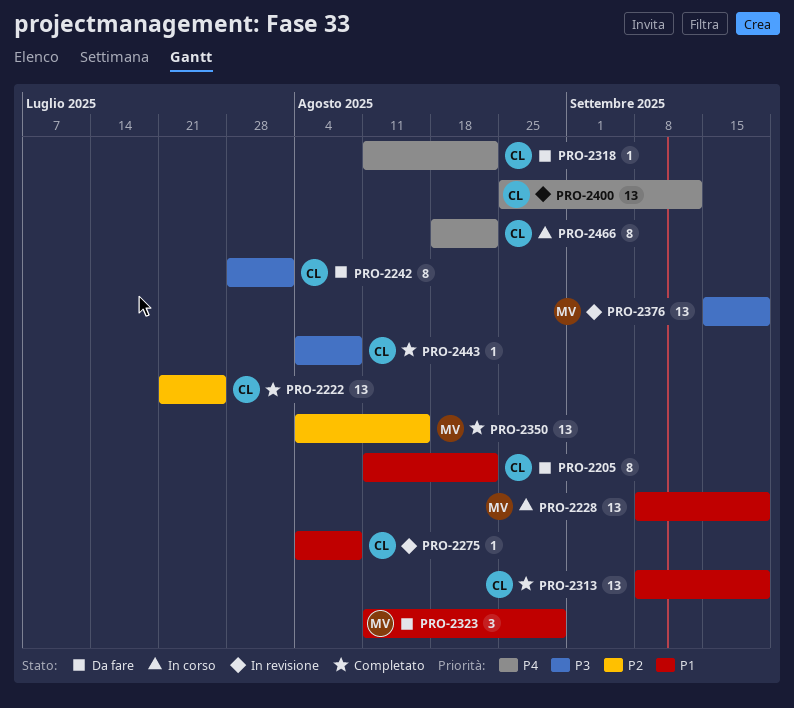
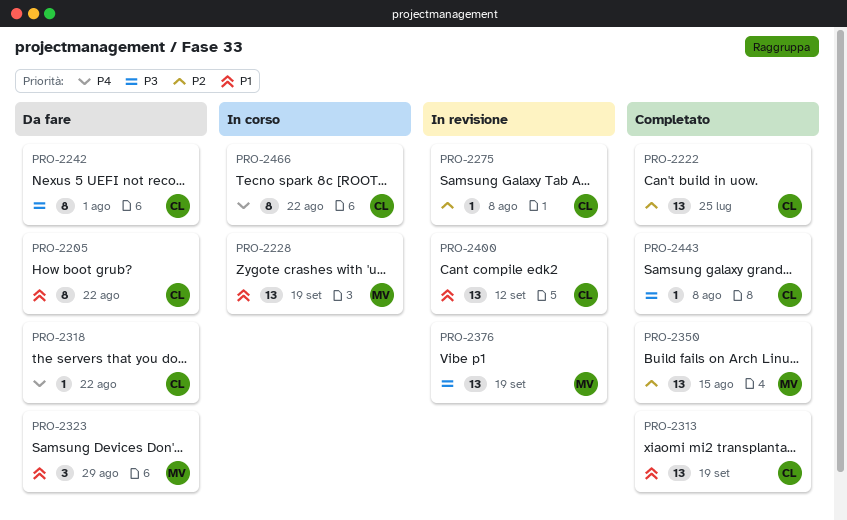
PRO-2275, priority: P1 -> P2
PRO-2400, priority: P4 -> P1

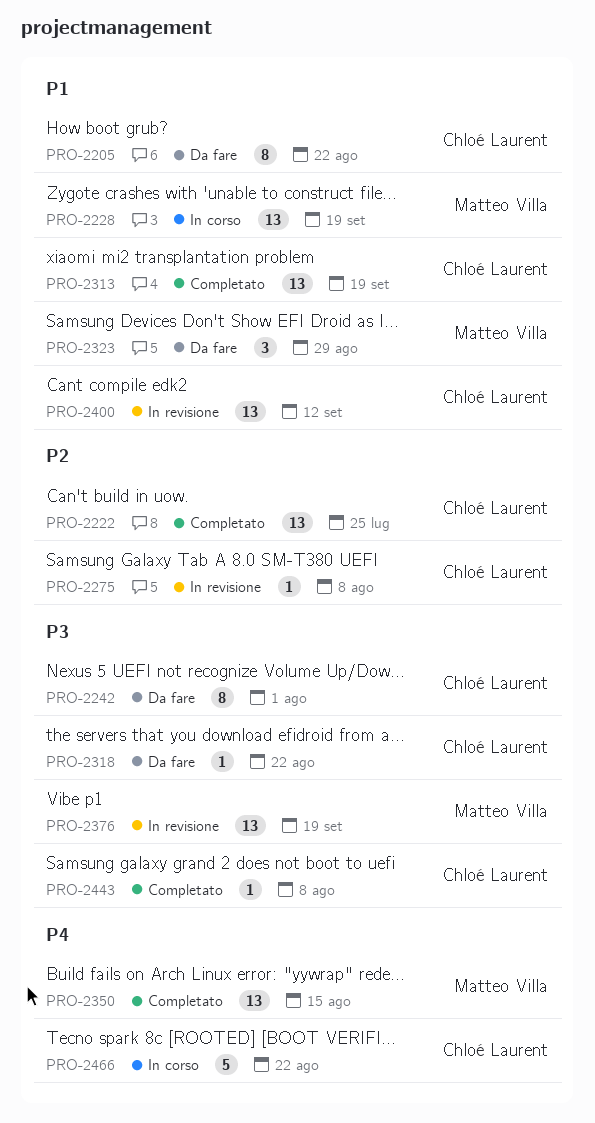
PRO-2318, priority: P4 -> P3
PRO-2350, priority: P2 -> P4
PRO-2466, estimate: 8 -> 5

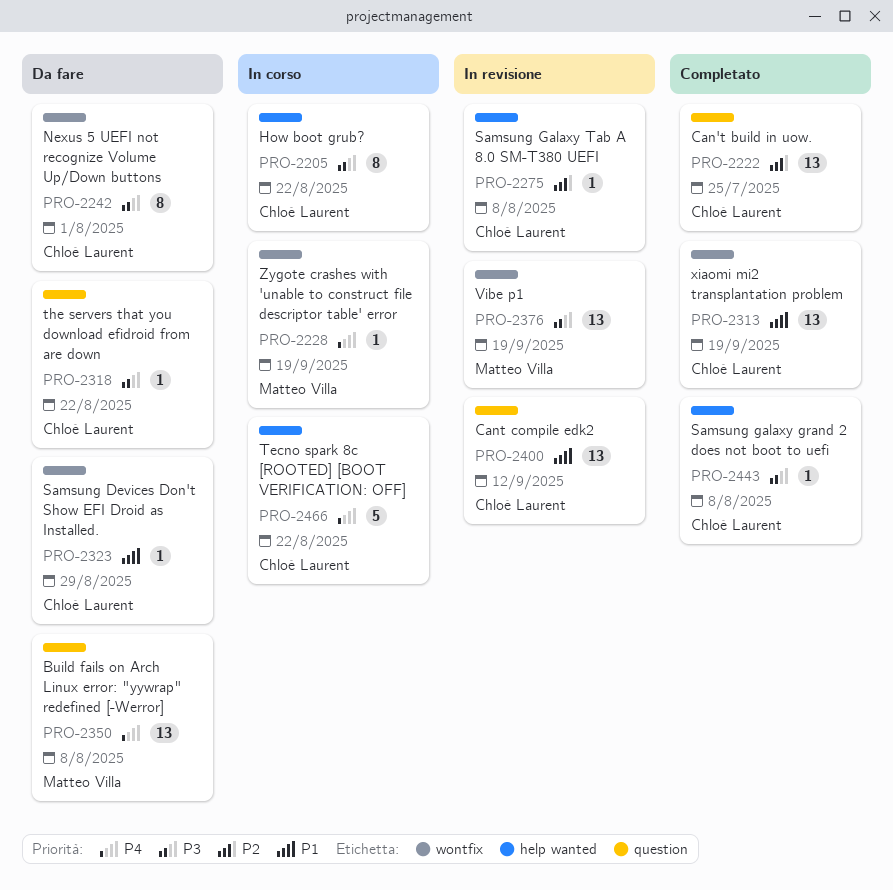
PRO-2205, status: Da fare -> In corso
PRO-2205, priority: P1 -> P3
PRO-2228, priority: P1 -> P4
PRO-2228, estimate: 13 -> 1
PRO-2323, owner: Matteo Villa -> Chloé Laurent
PRO-2323, estimate: 3 -> 1
PRO-2350, status: Completato -> Da fare
PRO-2350, due: Aug 15 -> Aug 8

